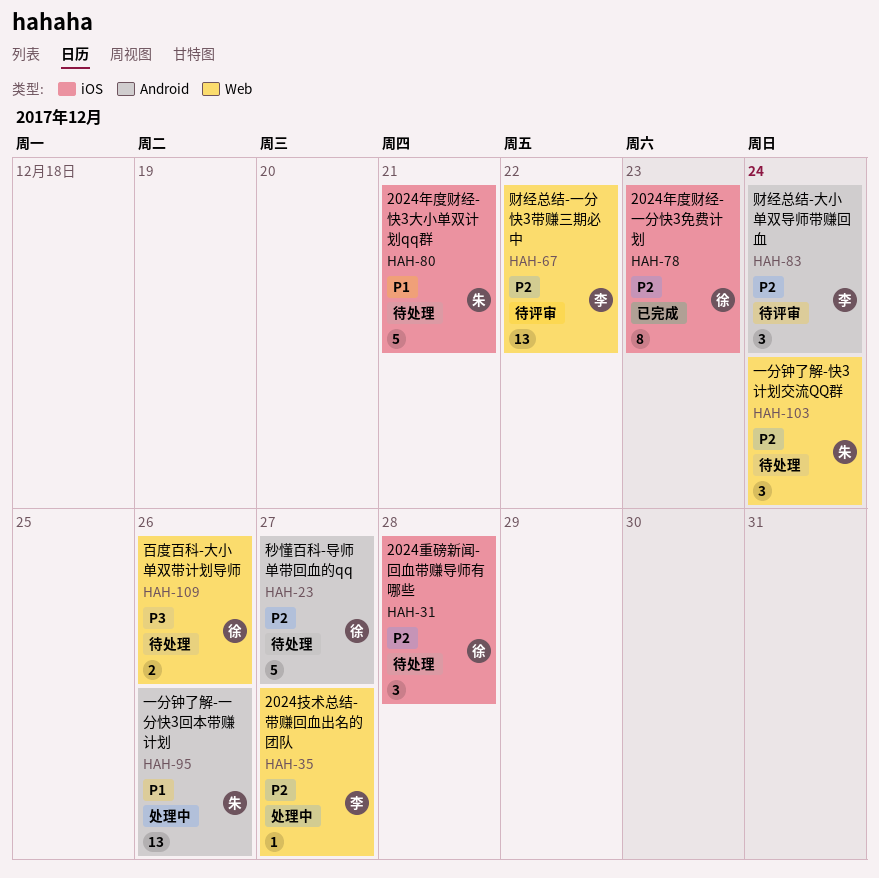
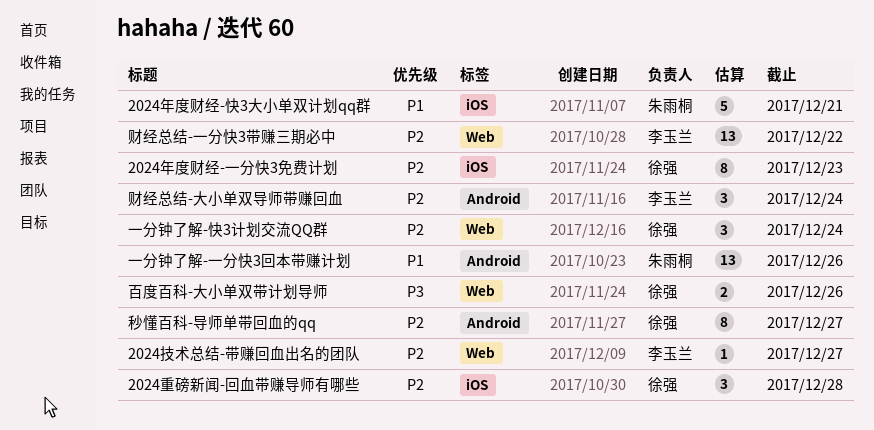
一分钟了解-快3计划交流QQ群, owner: 朱雨桐 -> 徐强
秒懂百科-导师单带回血的qq, estimate: 5 -> 8

